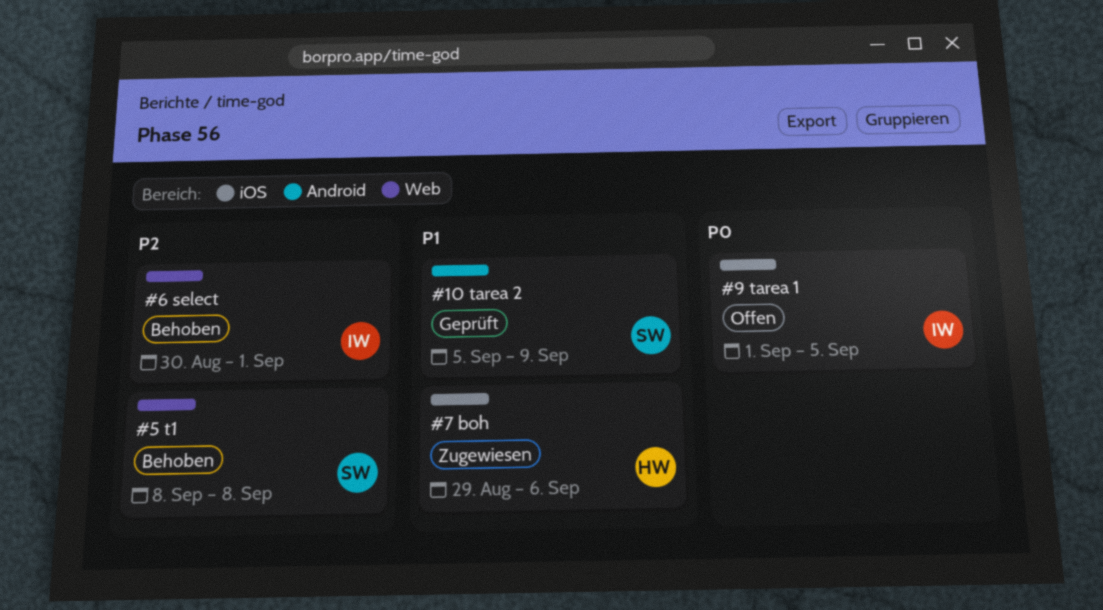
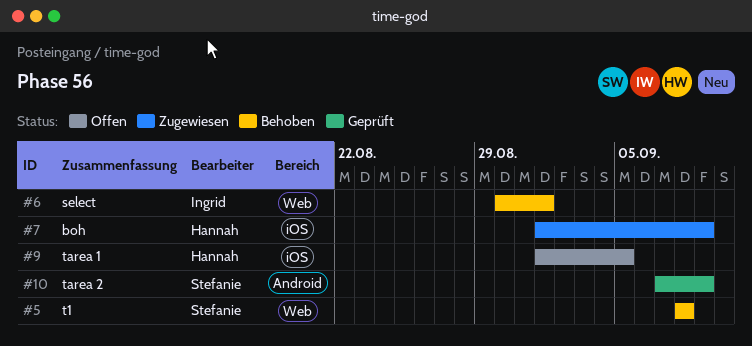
#7, start: Aug 29 -> Sep 1
#7, due: Sep 6 -> Sep 9
#9, owner: Ingrid -> Hannah
#10, start: Sep 5 -> Sep 7

